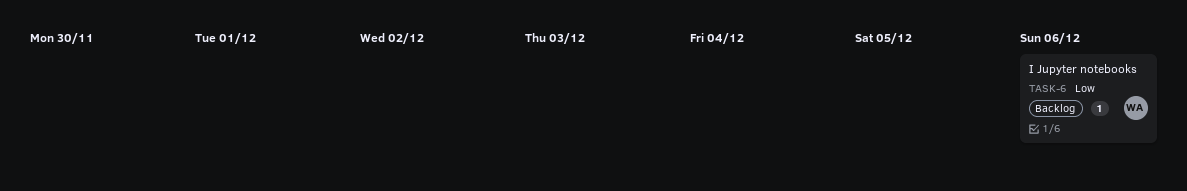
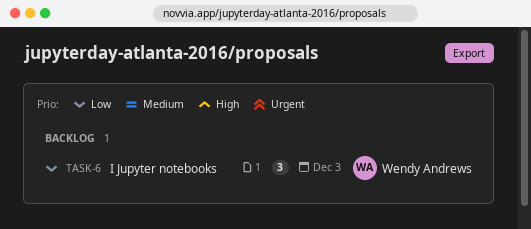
TASK-6, estimate: 1 -> 3
TASK-6, due: Dec 6 -> Dec 3

